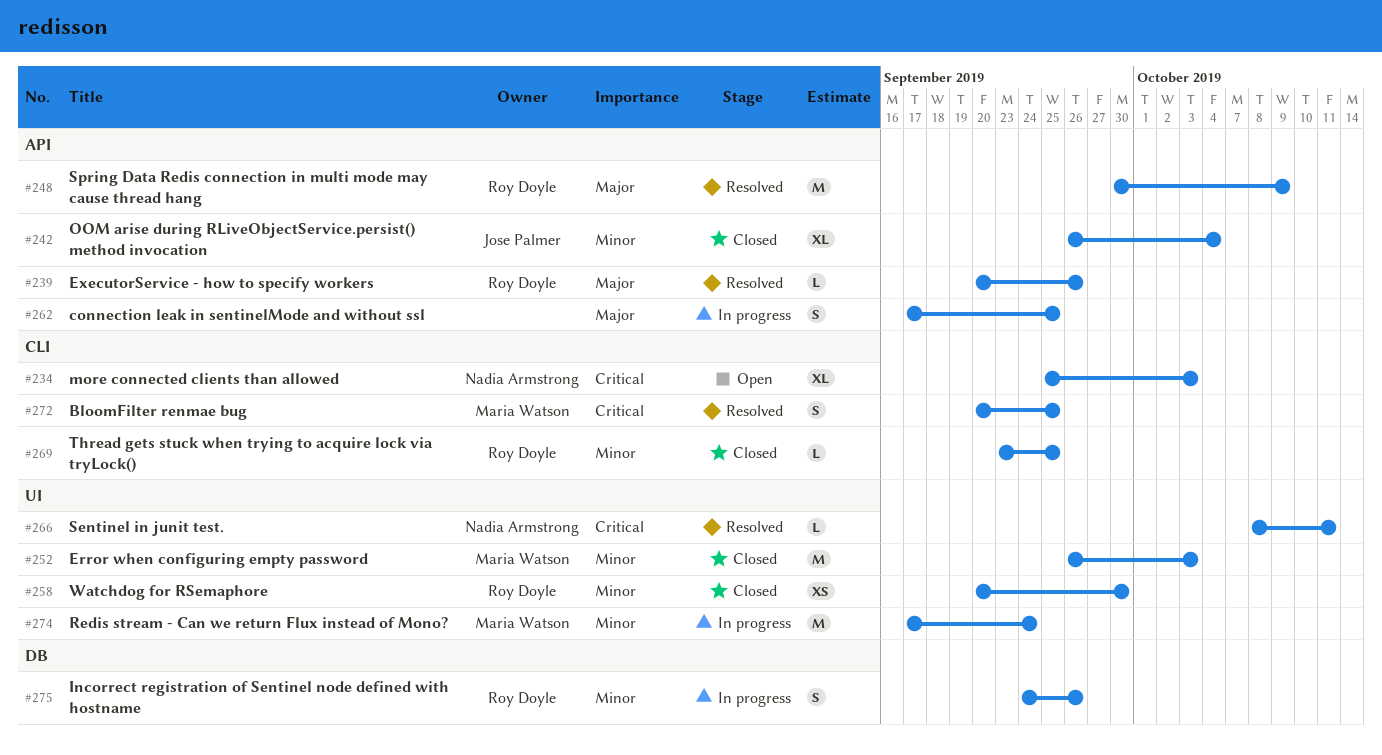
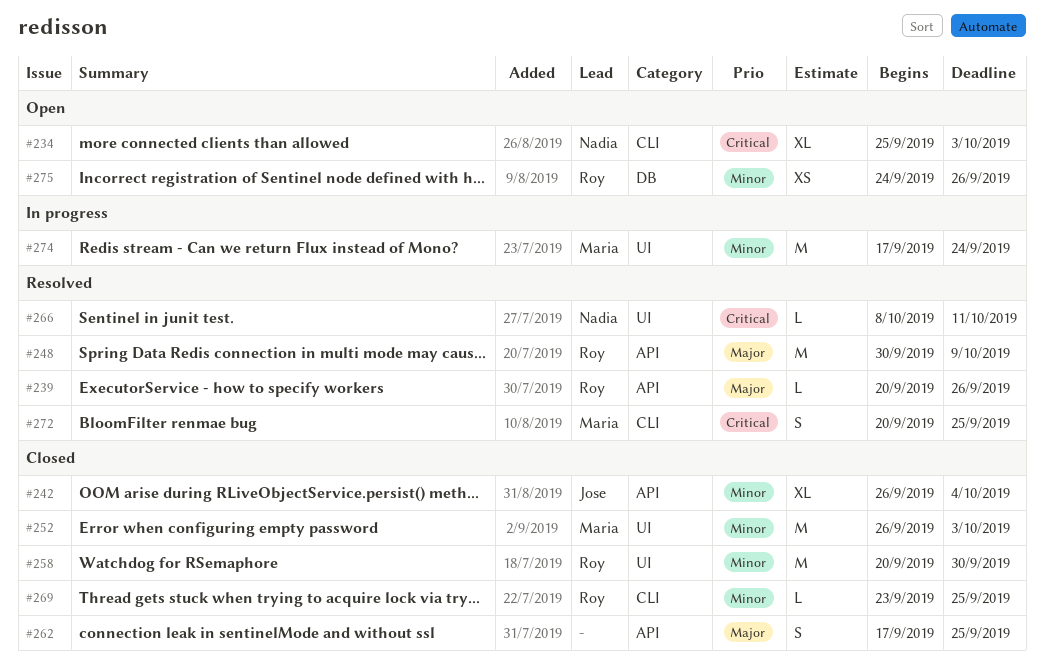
#258, estimate: XS -> M
#262, status: In progress -> Closed
#275, status: In progress -> Open
#275, estimate: S -> XS

